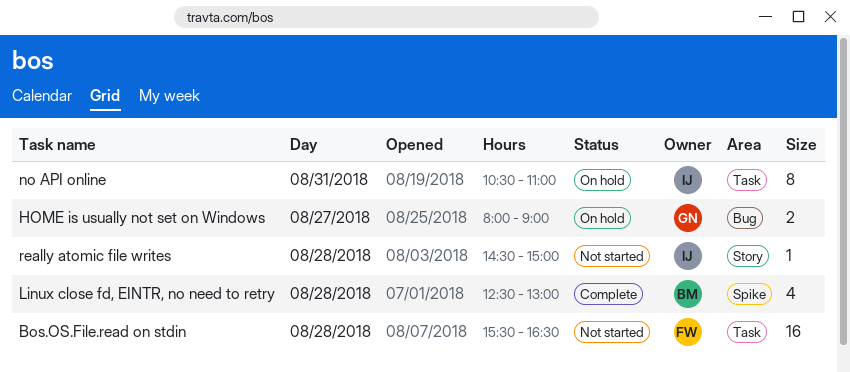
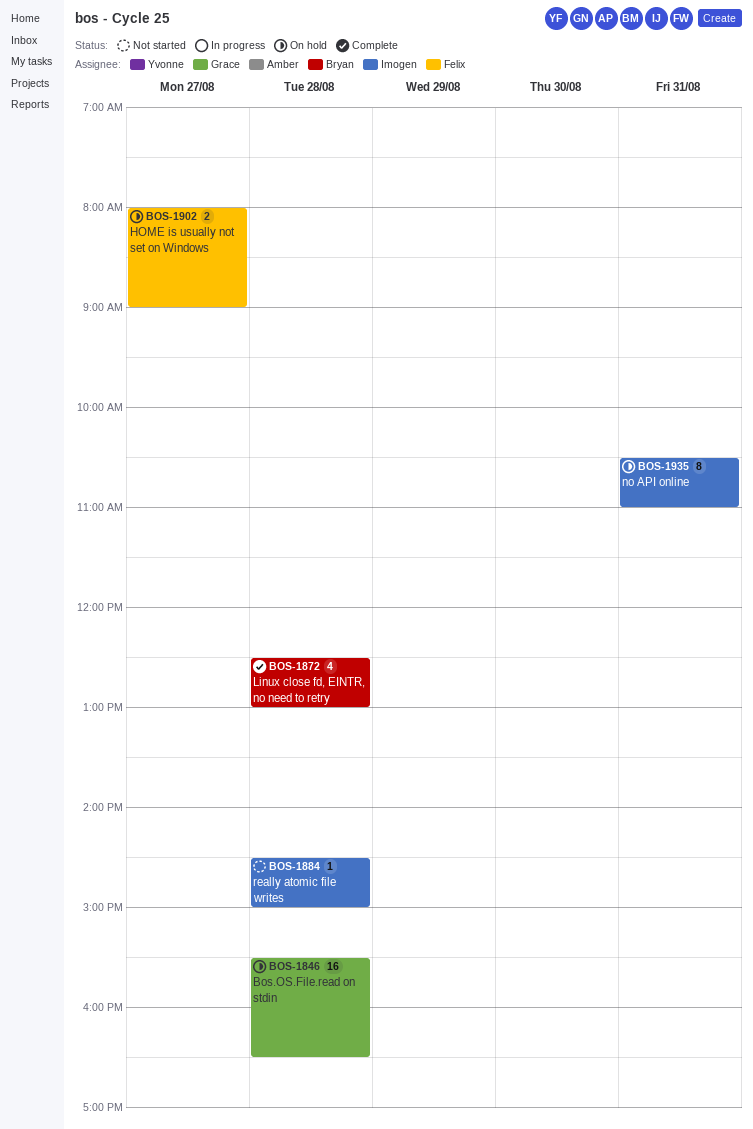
Bos.OS.File.read on stdin, status: Not started -> On hold
Bos.OS.File.read on stdin, owner: Felix -> Grace
HOME is usually not set on Windows, owner: Grace -> Felix

